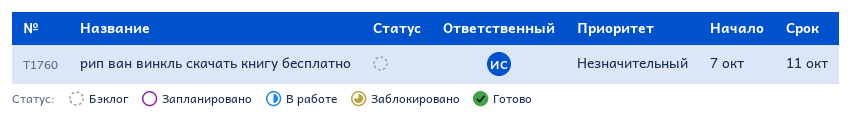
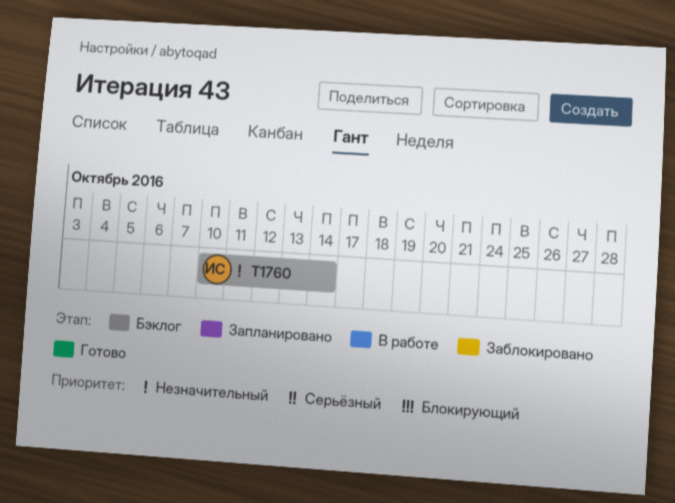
T1760, start: Oct 7 -> Oct 10
T1760, due: Oct 11 -> Oct 14

